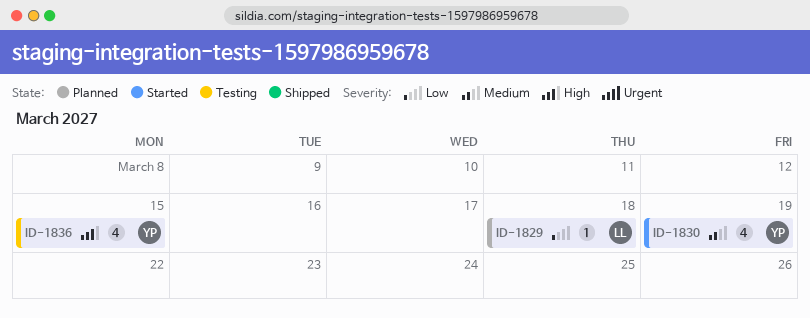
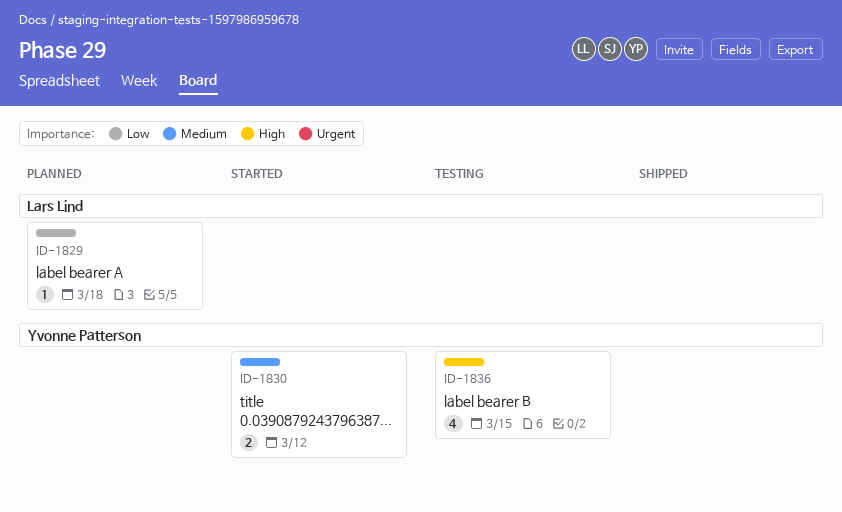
ID-1830, estimate: 4 -> 2
ID-1830, due: Mar 19 -> Mar 12

